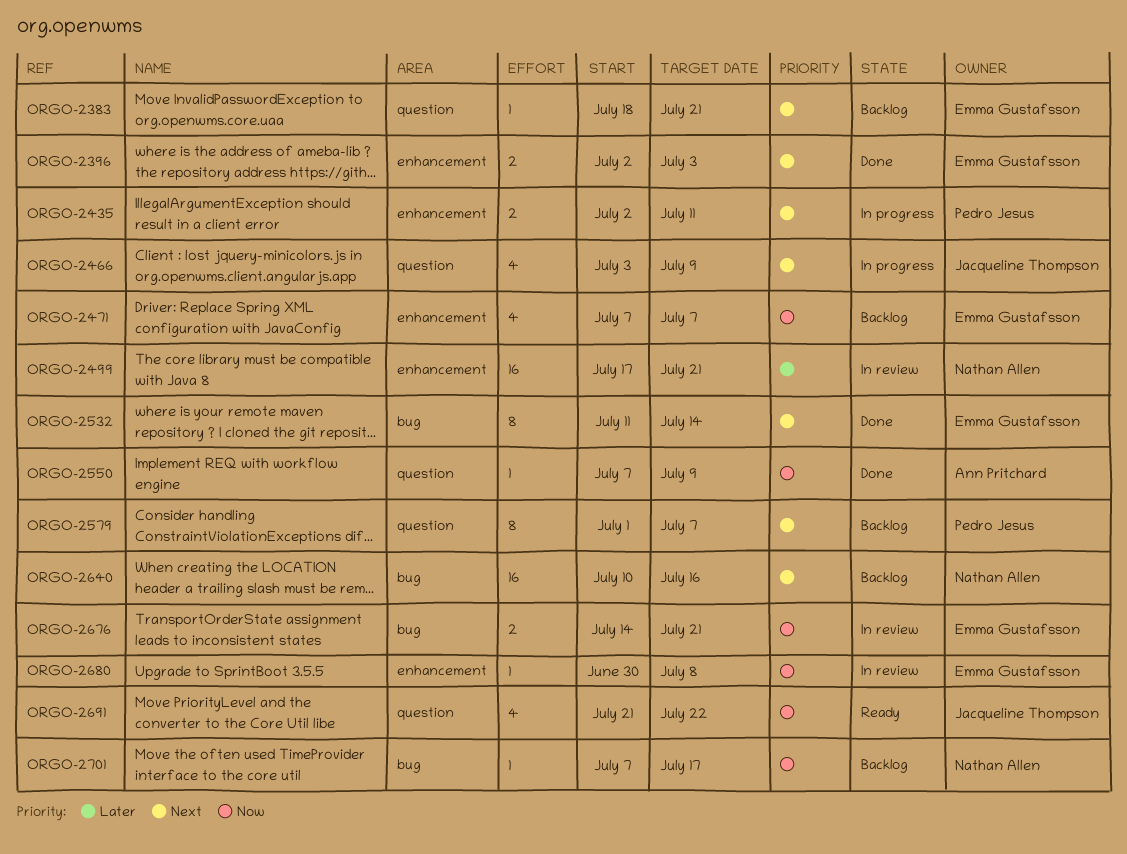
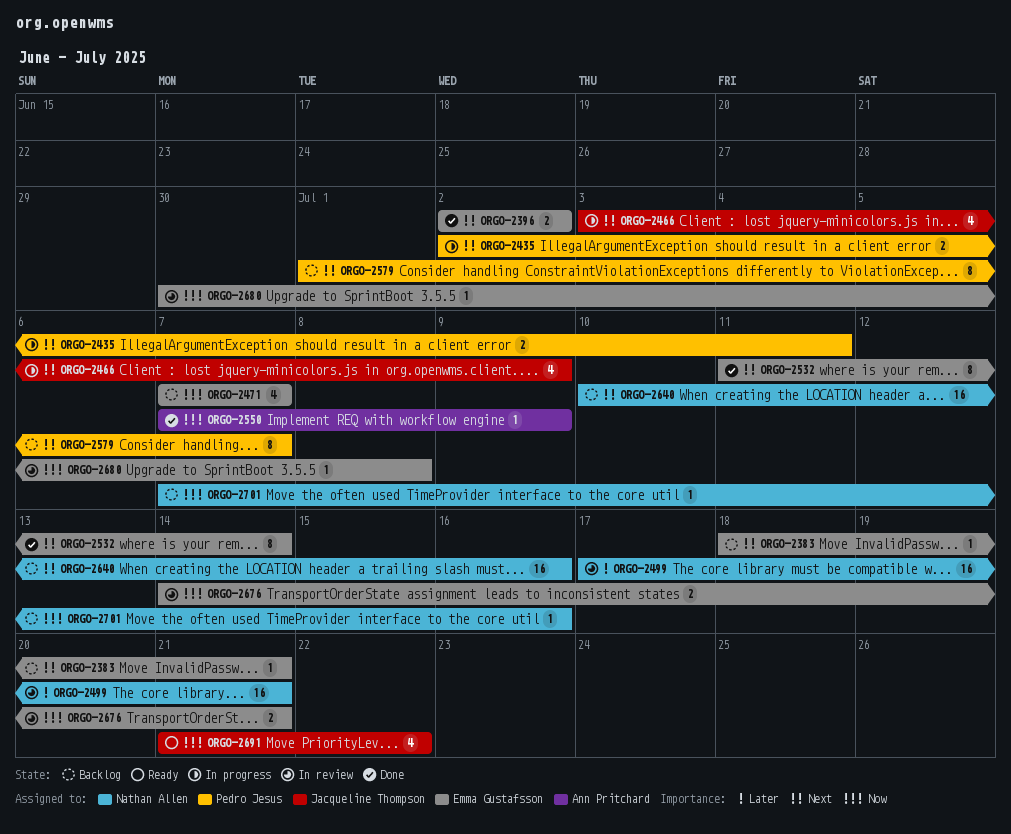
ORGO-2396, due: Jul 3 -> Jul 2
ORGO-2701, due: Jul 17 -> Jul 16

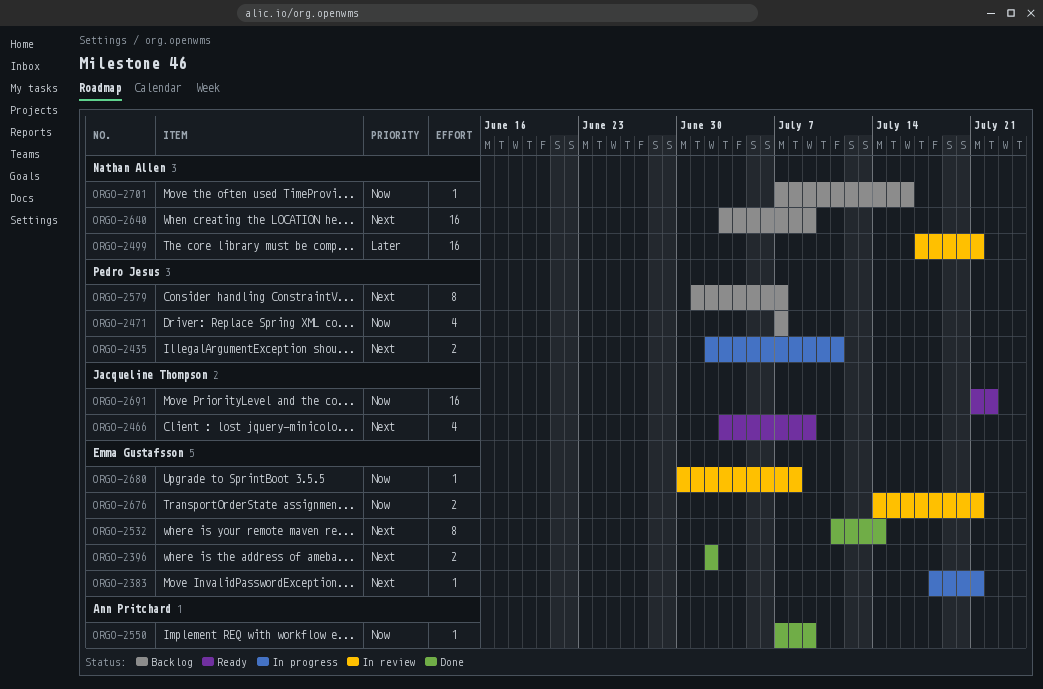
ORGO-2383, status: Backlog -> In progress
ORGO-2466, status: In progress -> Ready
ORGO-2471, owner: Emma Gustafsson -> Pedro Jesus
ORGO-2640, start: Jul 10 -> Jul 3
ORGO-2640, due: Jul 16 -> Jul 9
ORGO-2691, estimate: 4 -> 16

